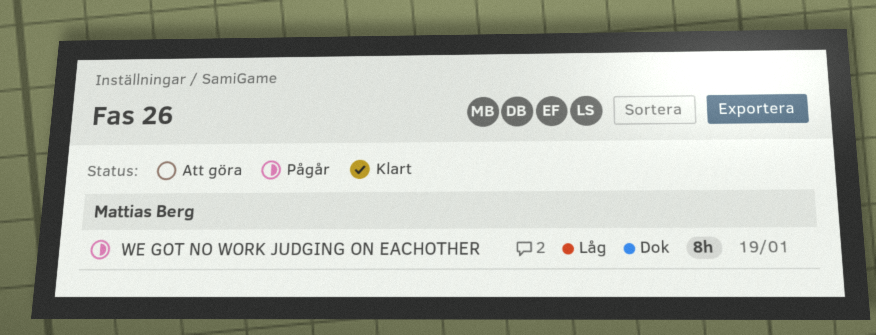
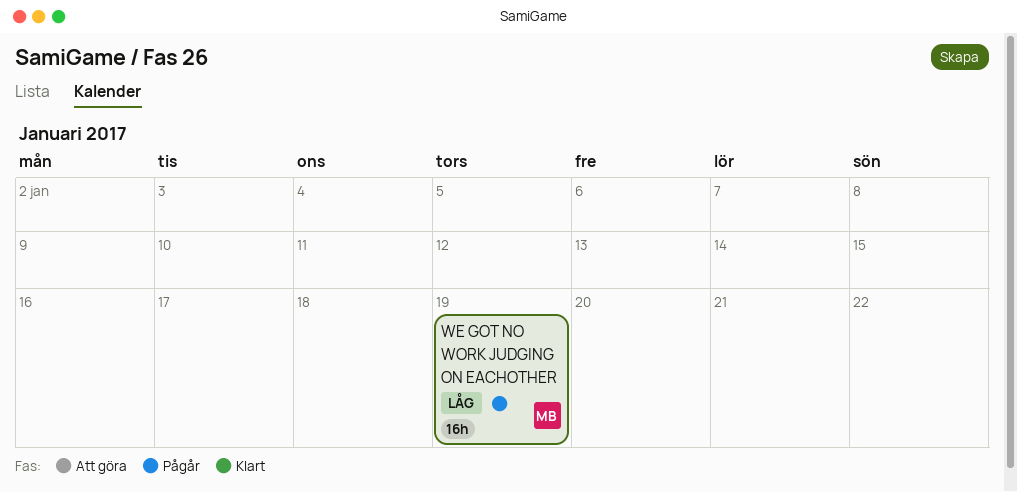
WE GOT NO WORK JUDGING ON EACHOTHER, estimate: 8h -> 16h

